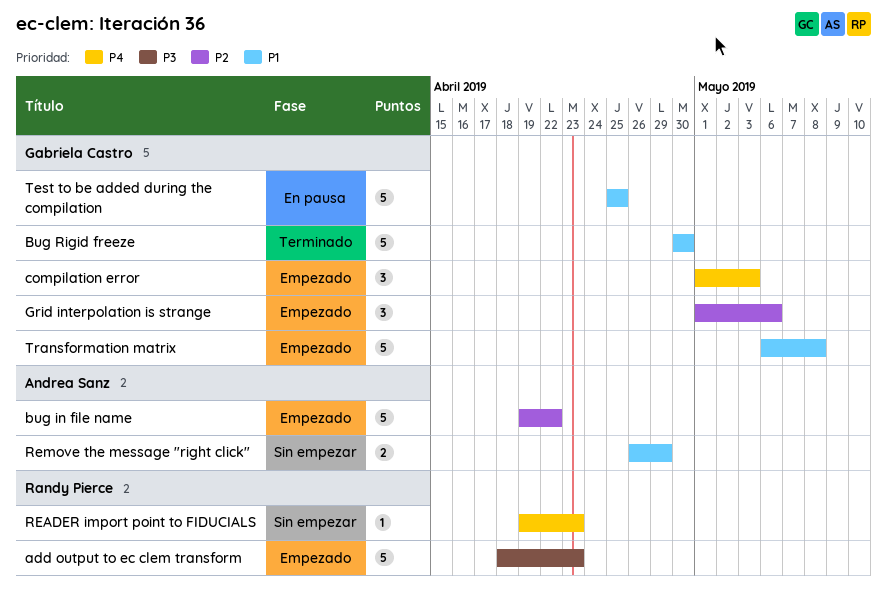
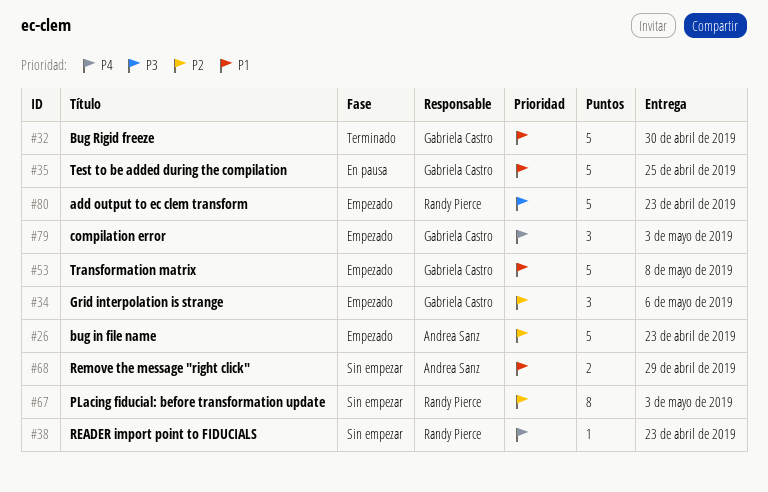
bug in file name, due: Apr 22 -> Apr 23
PLacing fiducial: before transformation update: none -> present

